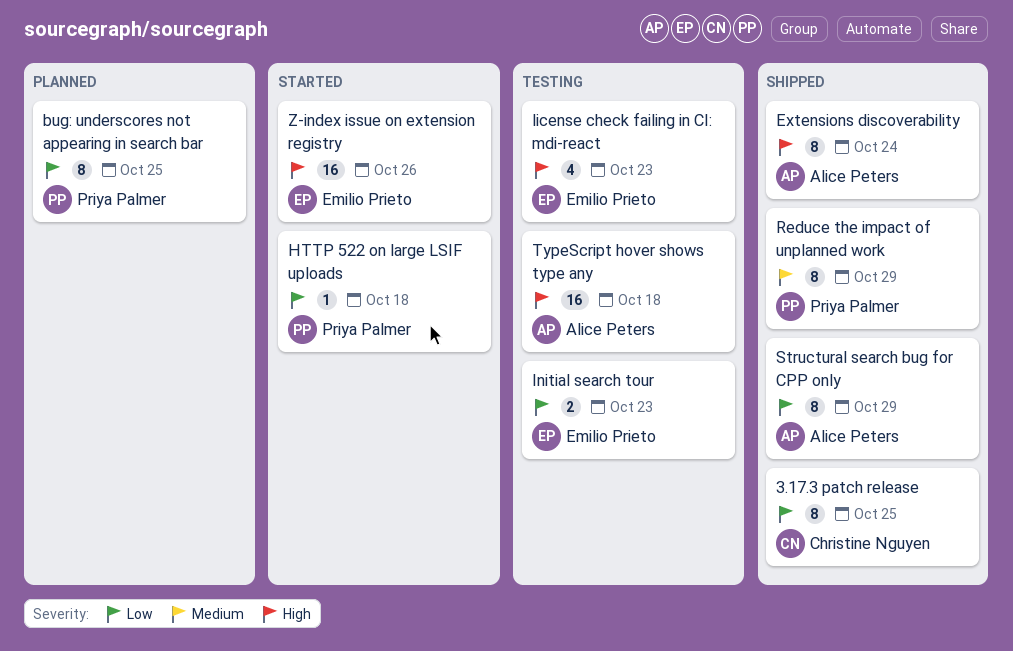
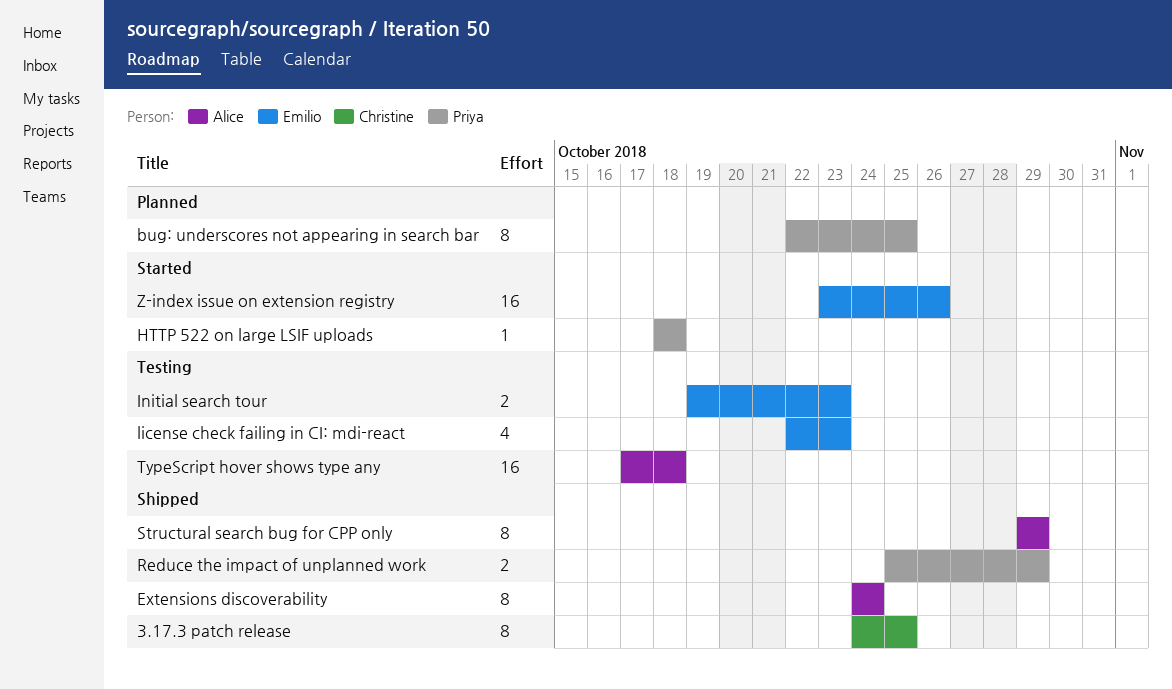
Reduce the impact of unplanned work, estimate: 8 -> 2

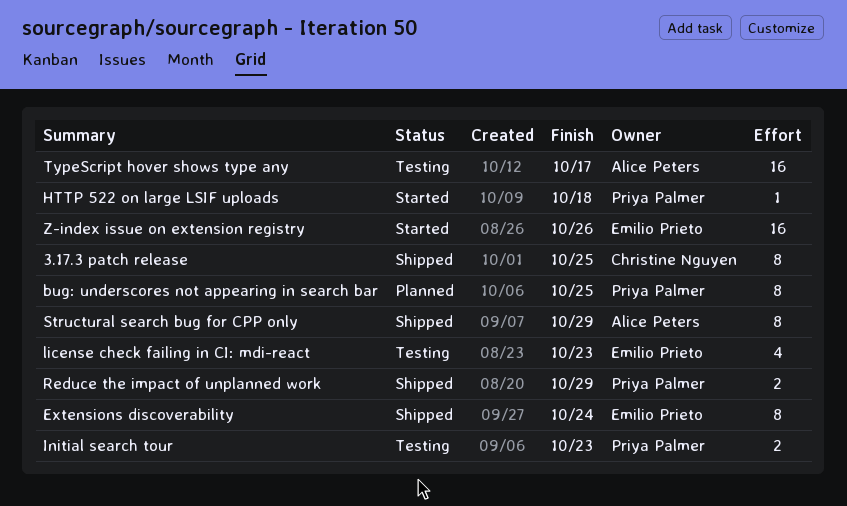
Extensions discoverability, owner: Alice Peters -> Emilio Prieto
Initial search tour, owner: Emilio Prieto -> Priya Palmer
TypeScript hover shows type any, due: Oct 18 -> Oct 17

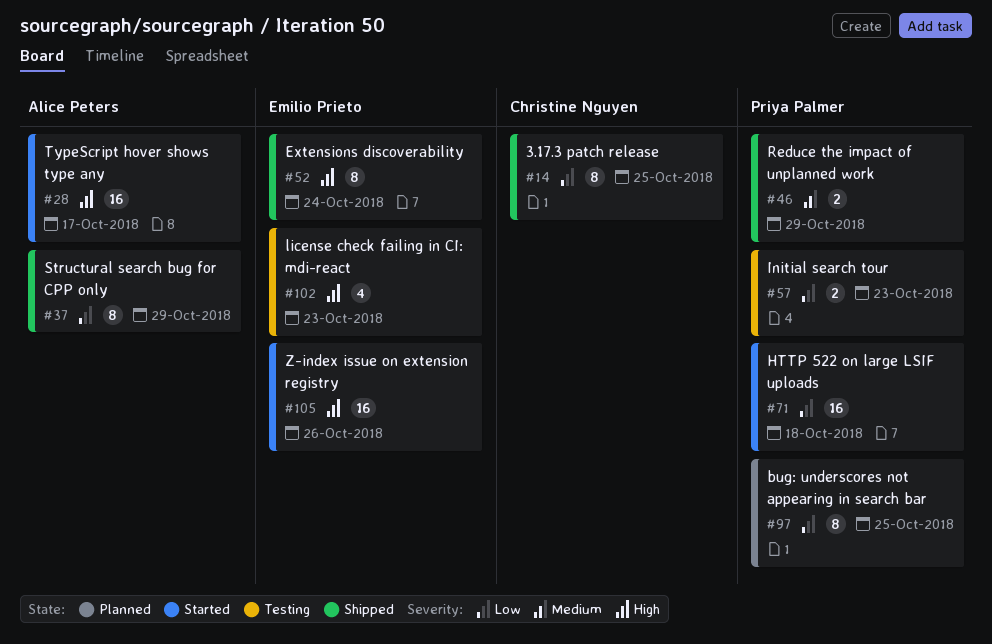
HTTP 522 on large LSIF uploads, estimate: 1 -> 16
TypeScript hover shows type any, status: Testing -> Started

